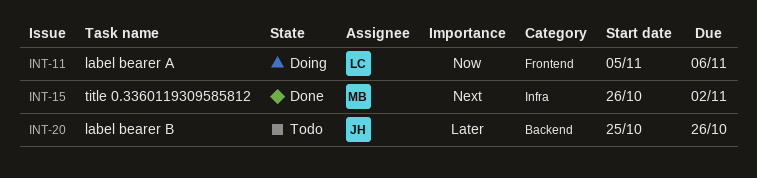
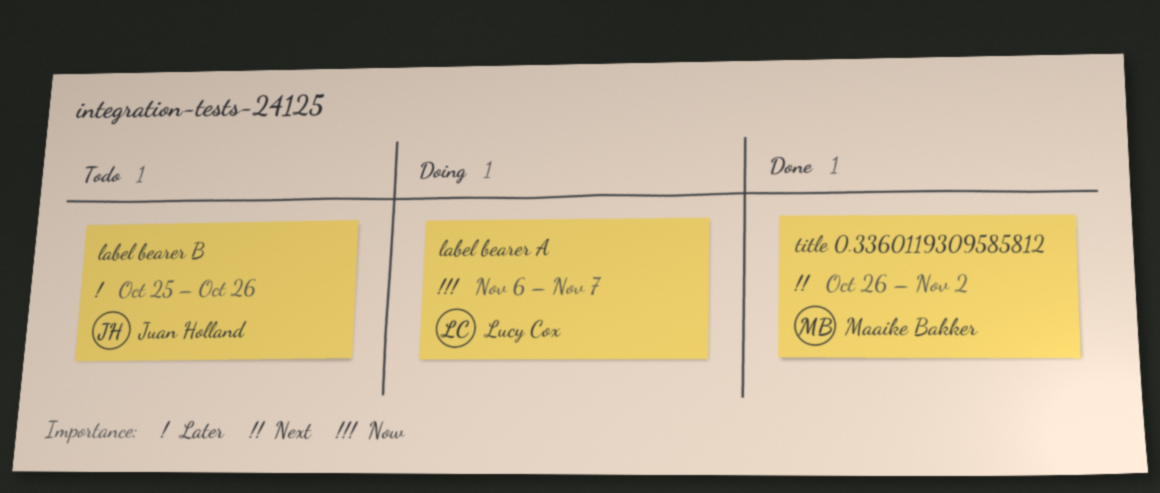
label bearer A, start: Nov 5 -> Nov 6
label bearer A, due: Nov 6 -> Nov 7

